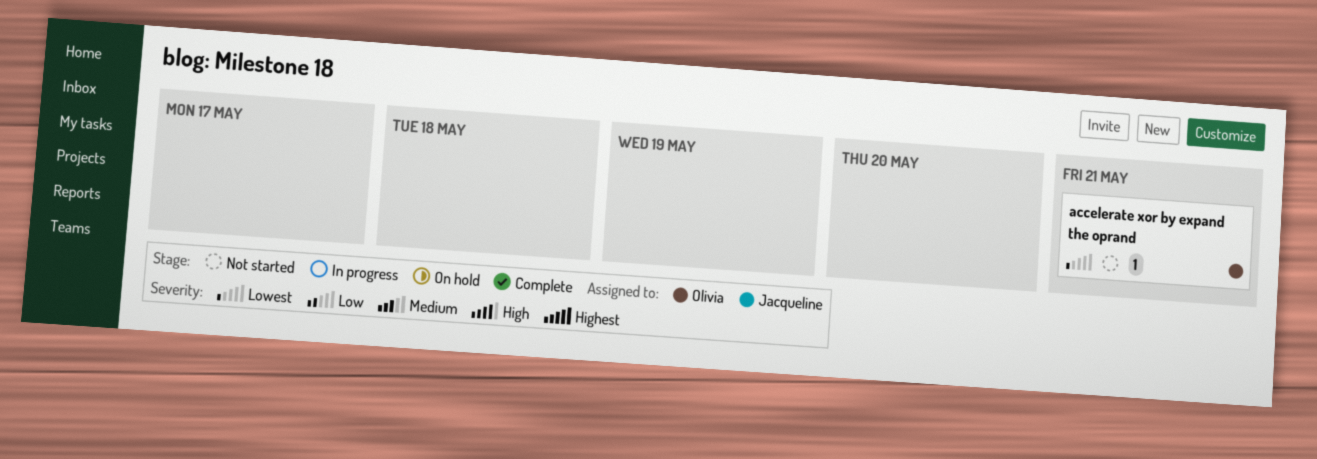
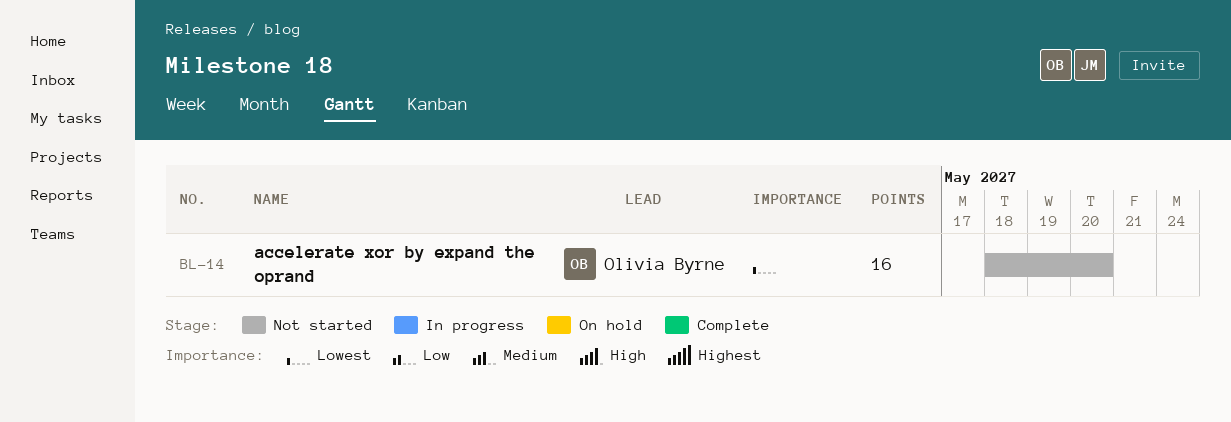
accelerate xor by expand the oprand, estimate: 1 -> 16
accelerate xor by expand the oprand, due: May 21 -> May 20

